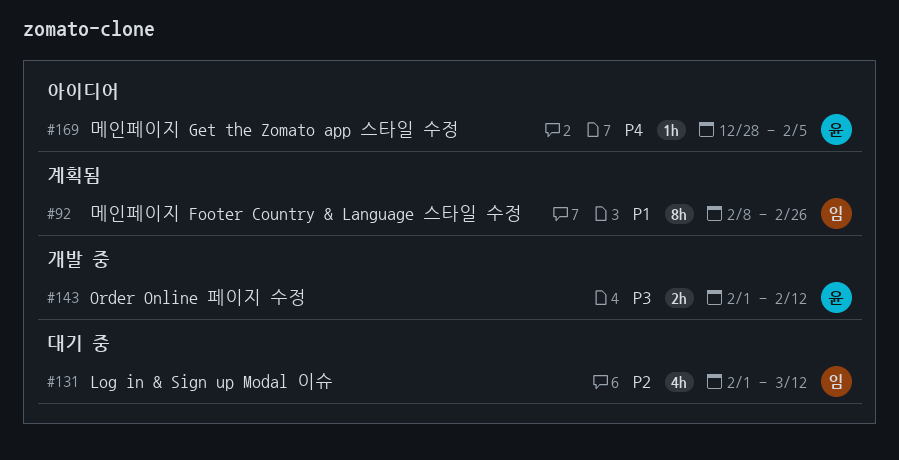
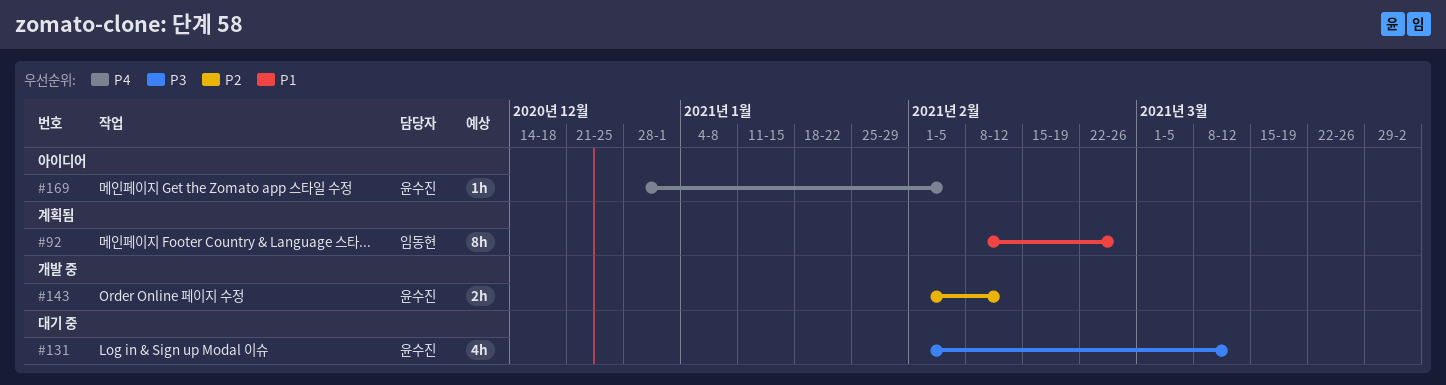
#131, owner: 임동현 -> 윤수진
#131, priority: P2 -> P3
#143, priority: P3 -> P2

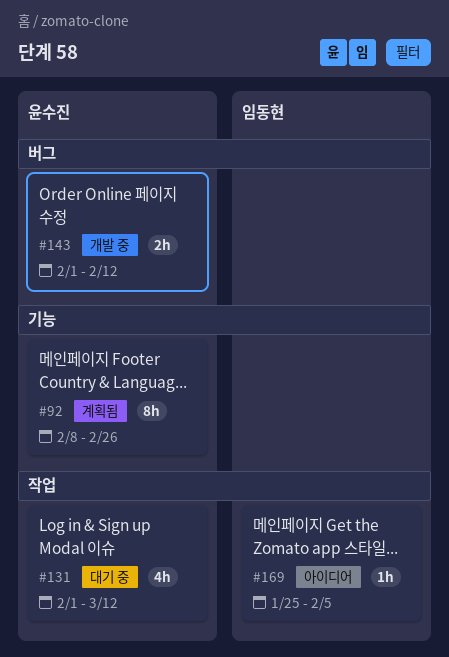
#92, owner: 임동현 -> 윤수진
#169, owner: 윤수진 -> 임동현
#169, start: Dec 28 -> Jan 25

